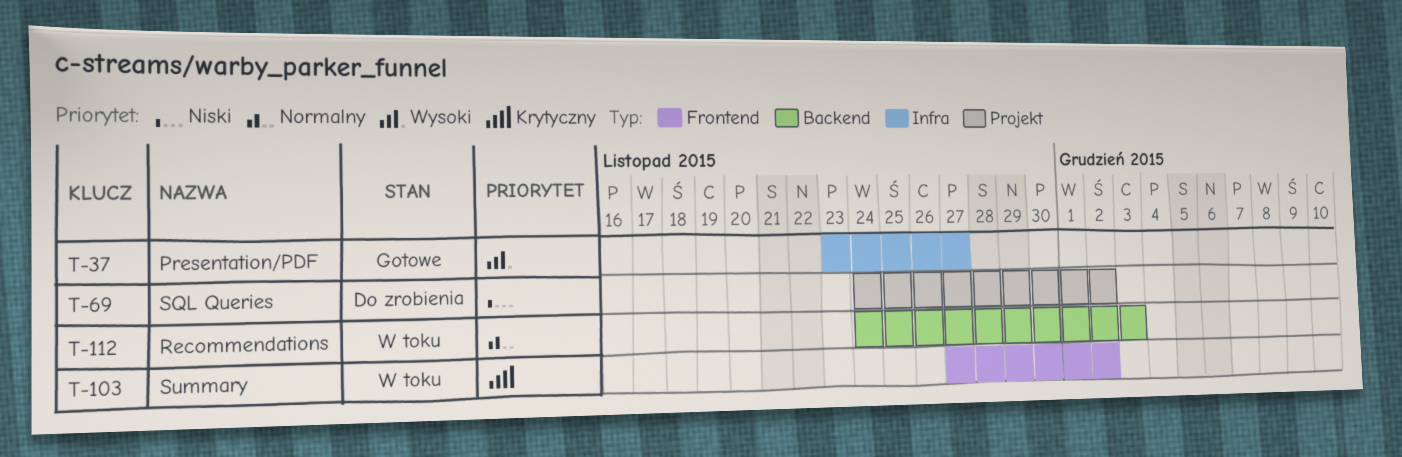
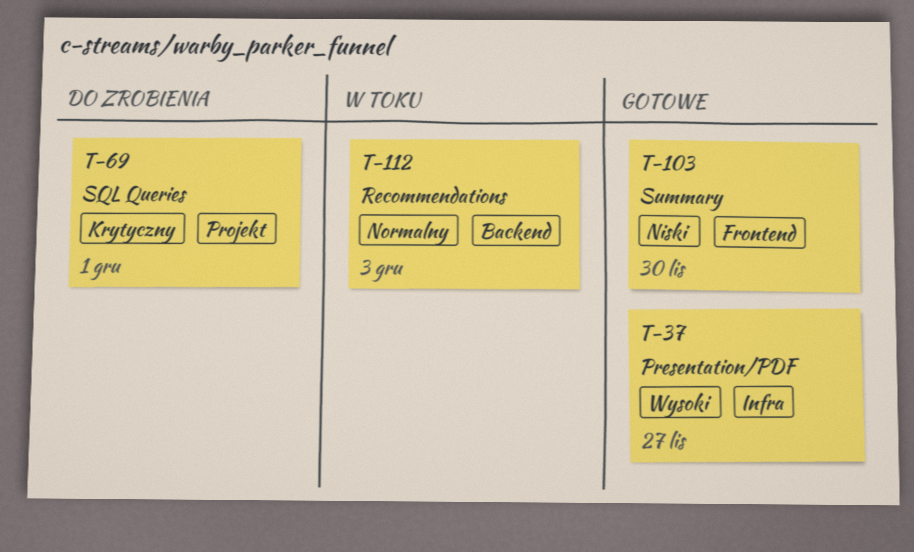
T-69, priority: Niski -> Krytyczny
T-69, due: Dec 2 -> Dec 1
T-103, status: W toku -> Gotowe
T-103, priority: Krytyczny -> Niski
T-103, due: Dec 2 -> Nov 30

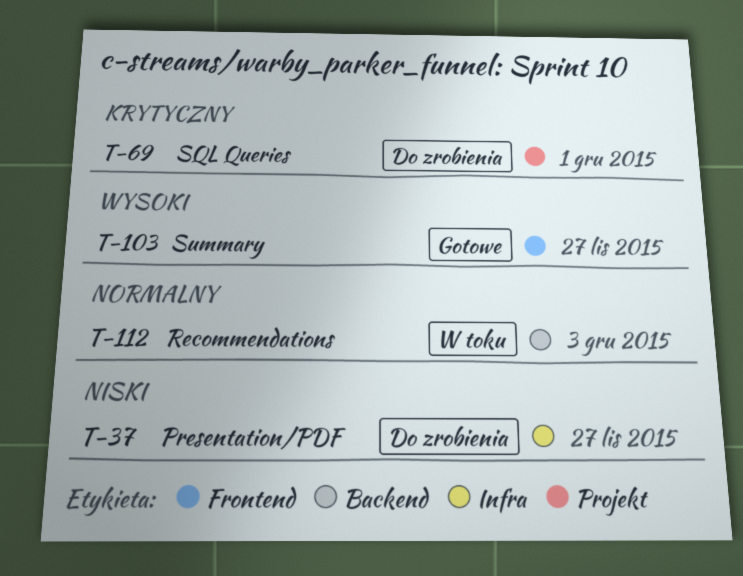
T-37, status: Gotowe -> Do zrobienia
T-37, priority: Wysoki -> Niski
T-103, priority: Niski -> Wysoki
T-103, due: Nov 30 -> Nov 27

